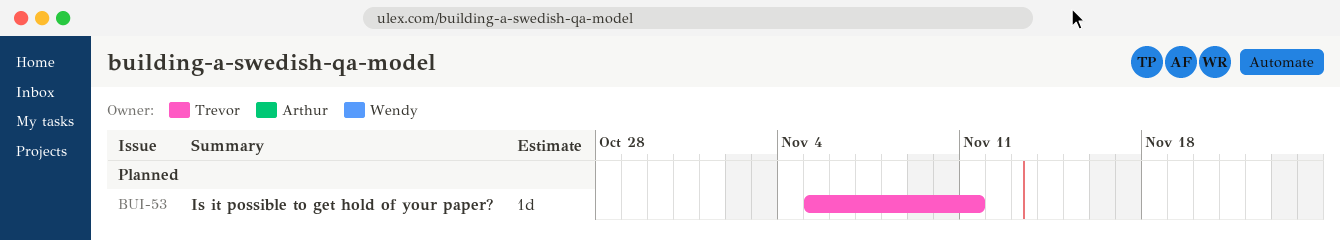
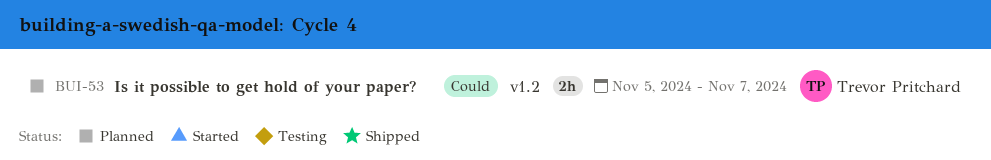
BUI-53, estimate: 1d -> 2h
BUI-53, due: Nov 11 -> Nov 7

